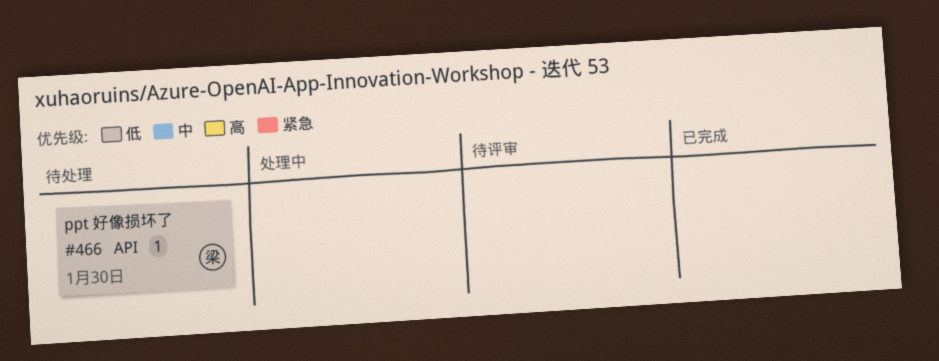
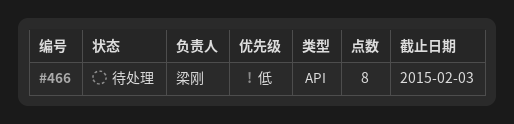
#466, estimate: 1 -> 8
#466, due: Jan 30 -> Feb 3

